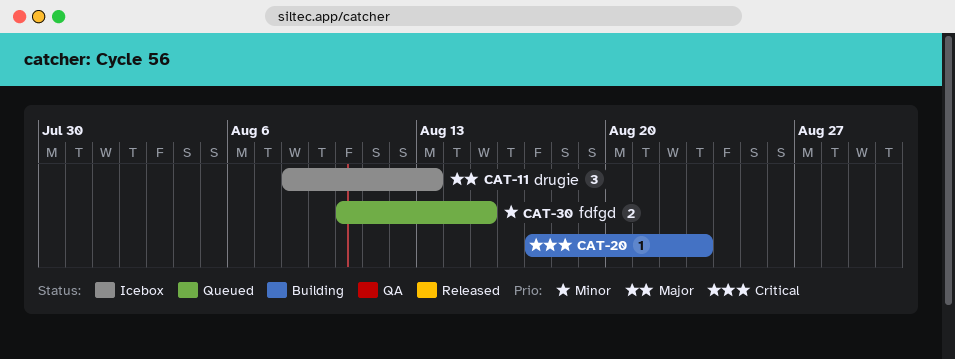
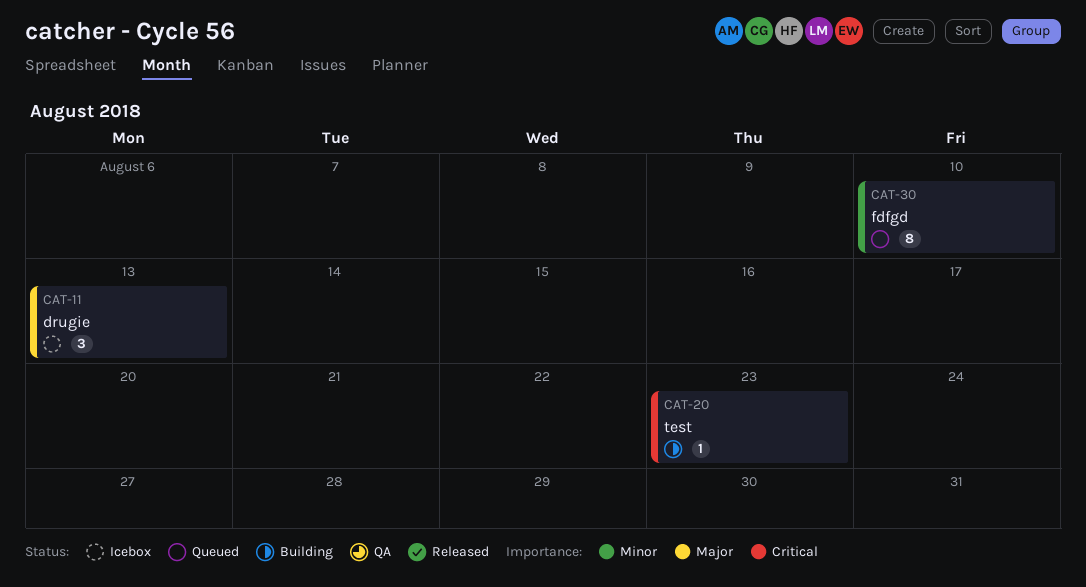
CAT-30, estimate: 2 -> 8
CAT-30, due: Aug 15 -> Aug 10

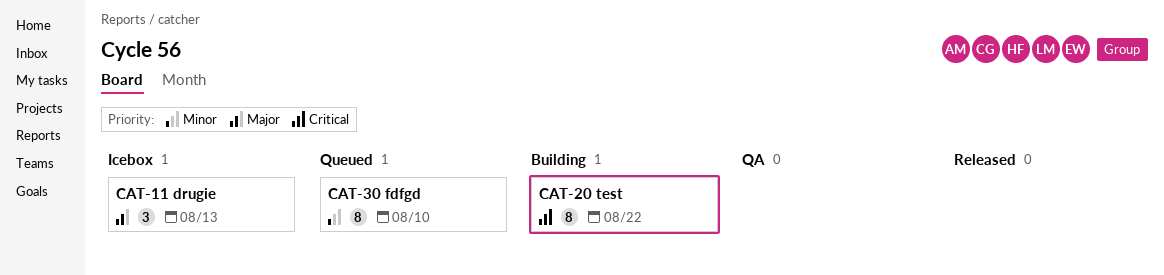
CAT-20, estimate: 1 -> 8
CAT-20, due: Aug 23 -> Aug 22

